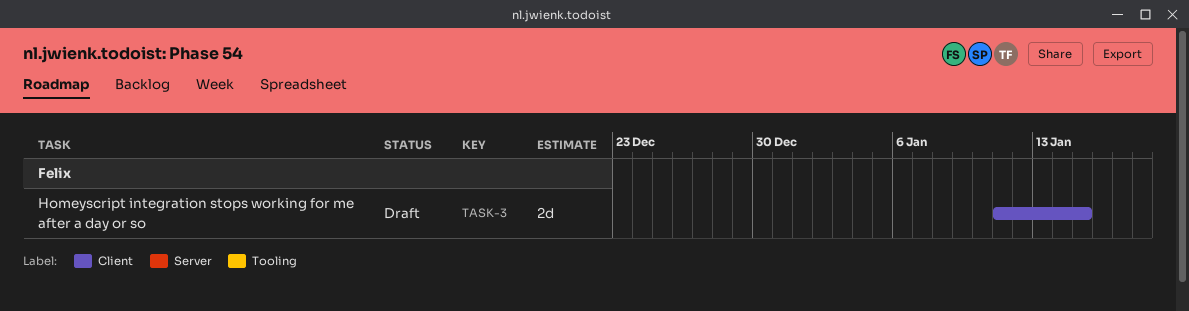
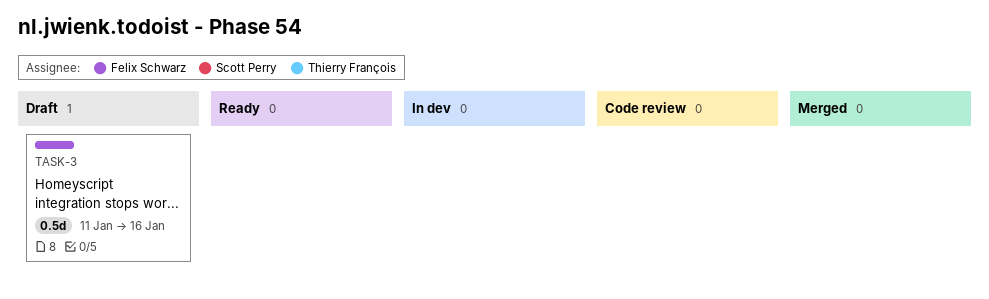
TASK-3, estimate: 2d -> 0.5d
TASK-3, due: Jan 15 -> Jan 16

